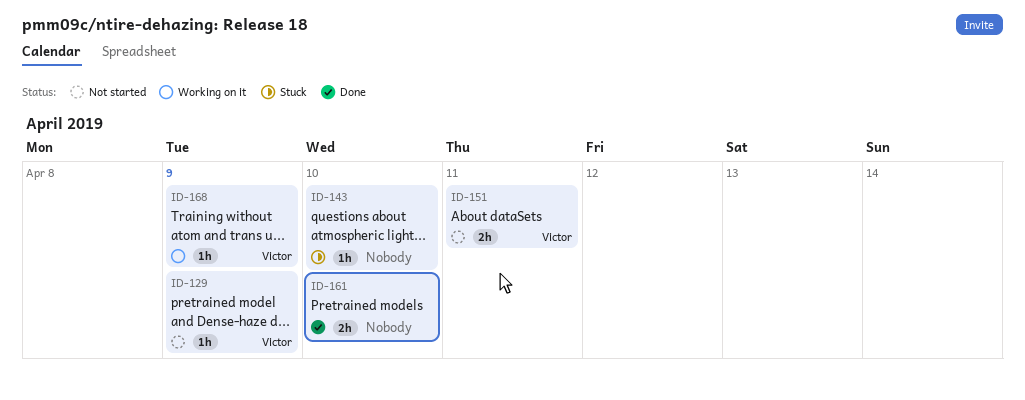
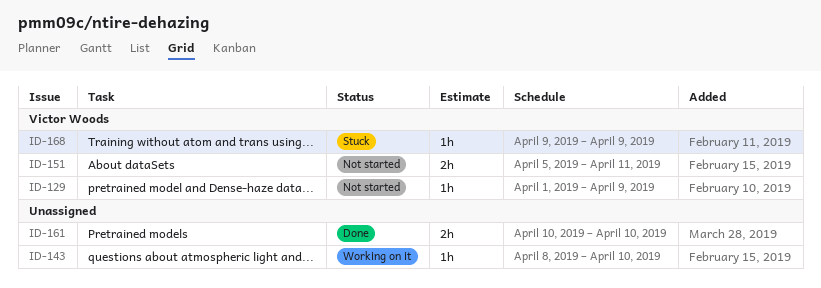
ID-143, status: Stuck -> Working on it
ID-168, status: Working on it -> Stuck

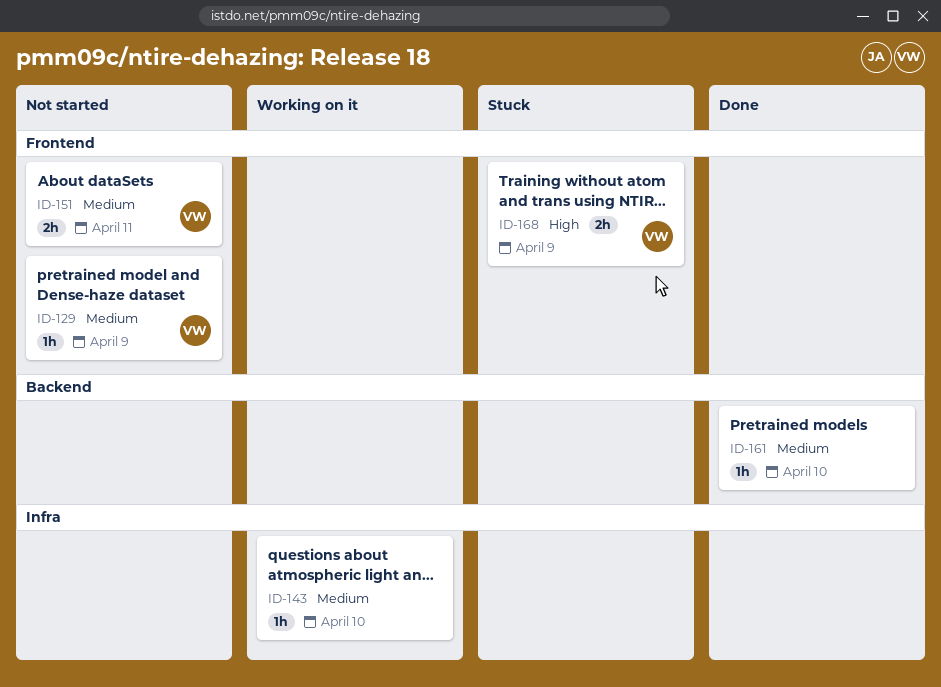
ID-161, estimate: 2h -> 1h
ID-168, estimate: 1h -> 2h

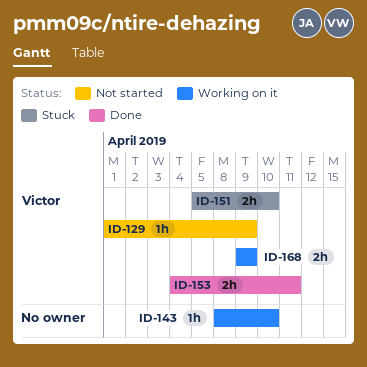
ID-151, status: Not started -> Stuck
ID-151, due: Apr 11 -> Apr 10
ID-153: none -> present
ID-161: present -> none
ID-168, status: Stuck -> Working on it

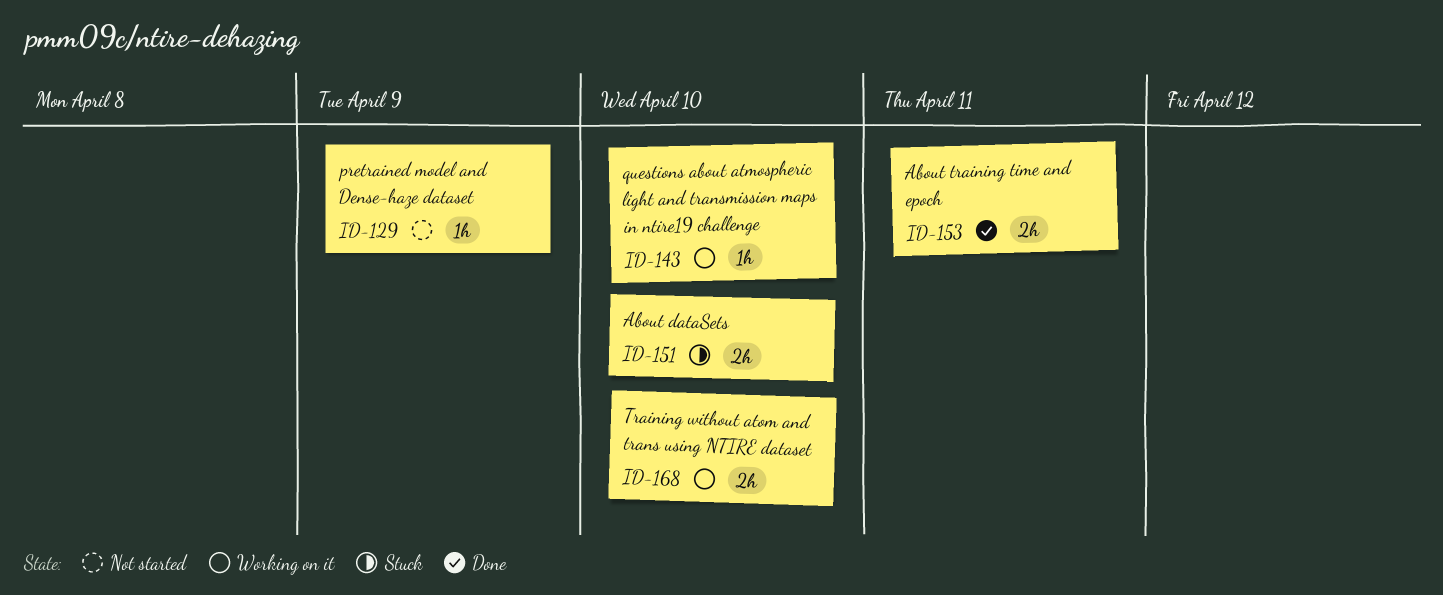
ID-168, due: Apr 9 -> Apr 10

